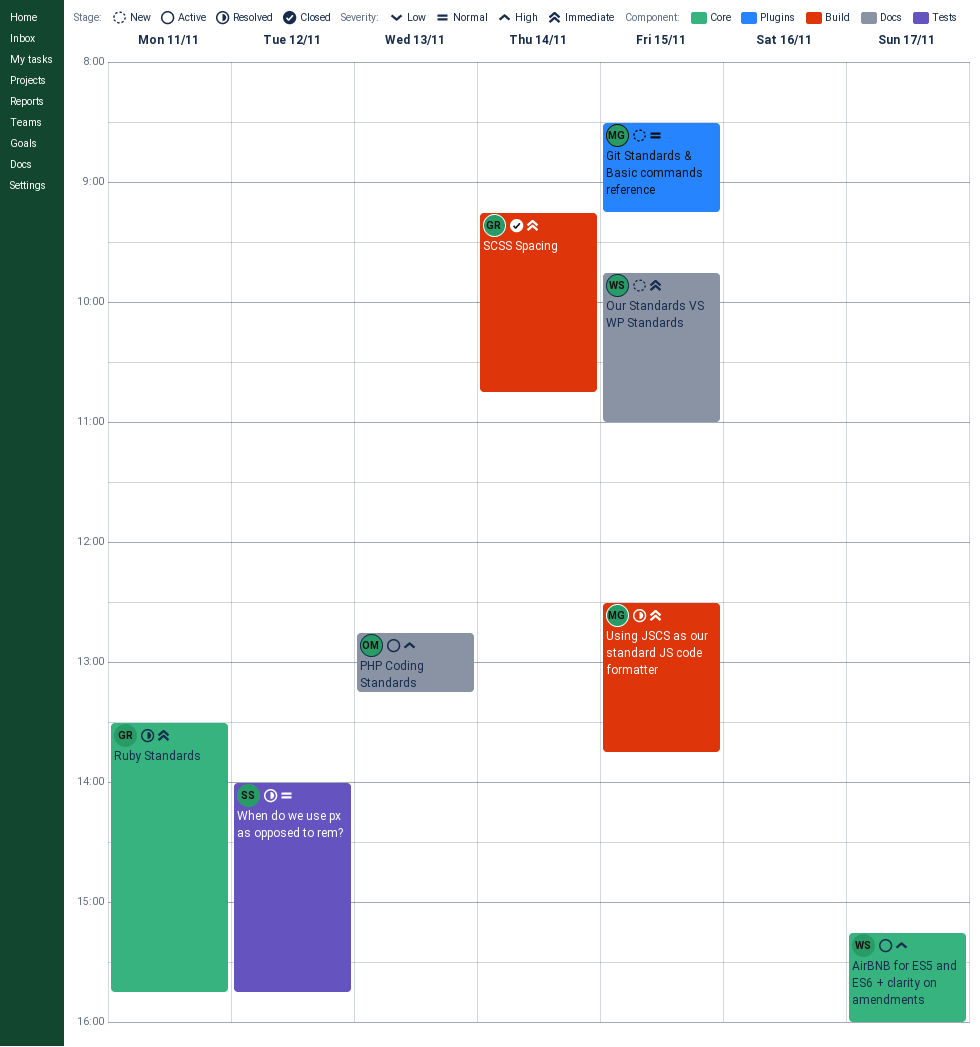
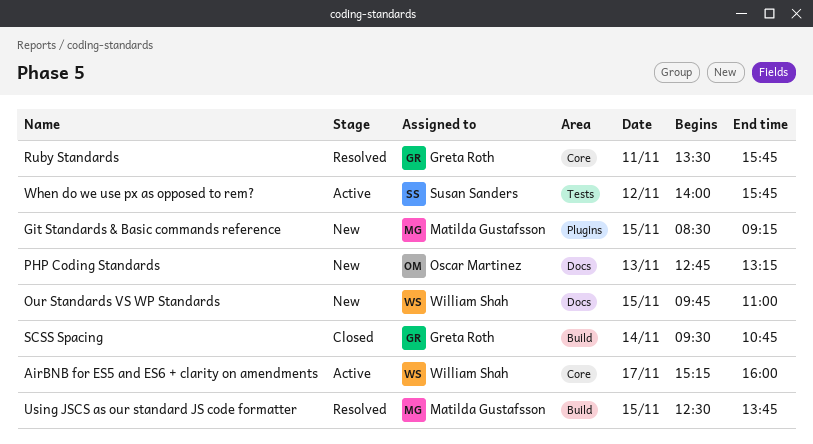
PHP Coding Standards, status: Active -> New
SCSS Spacing, begins: 09:15 -> 09:30
When do we use px as opposed to rem?, status: Resolved -> Active

